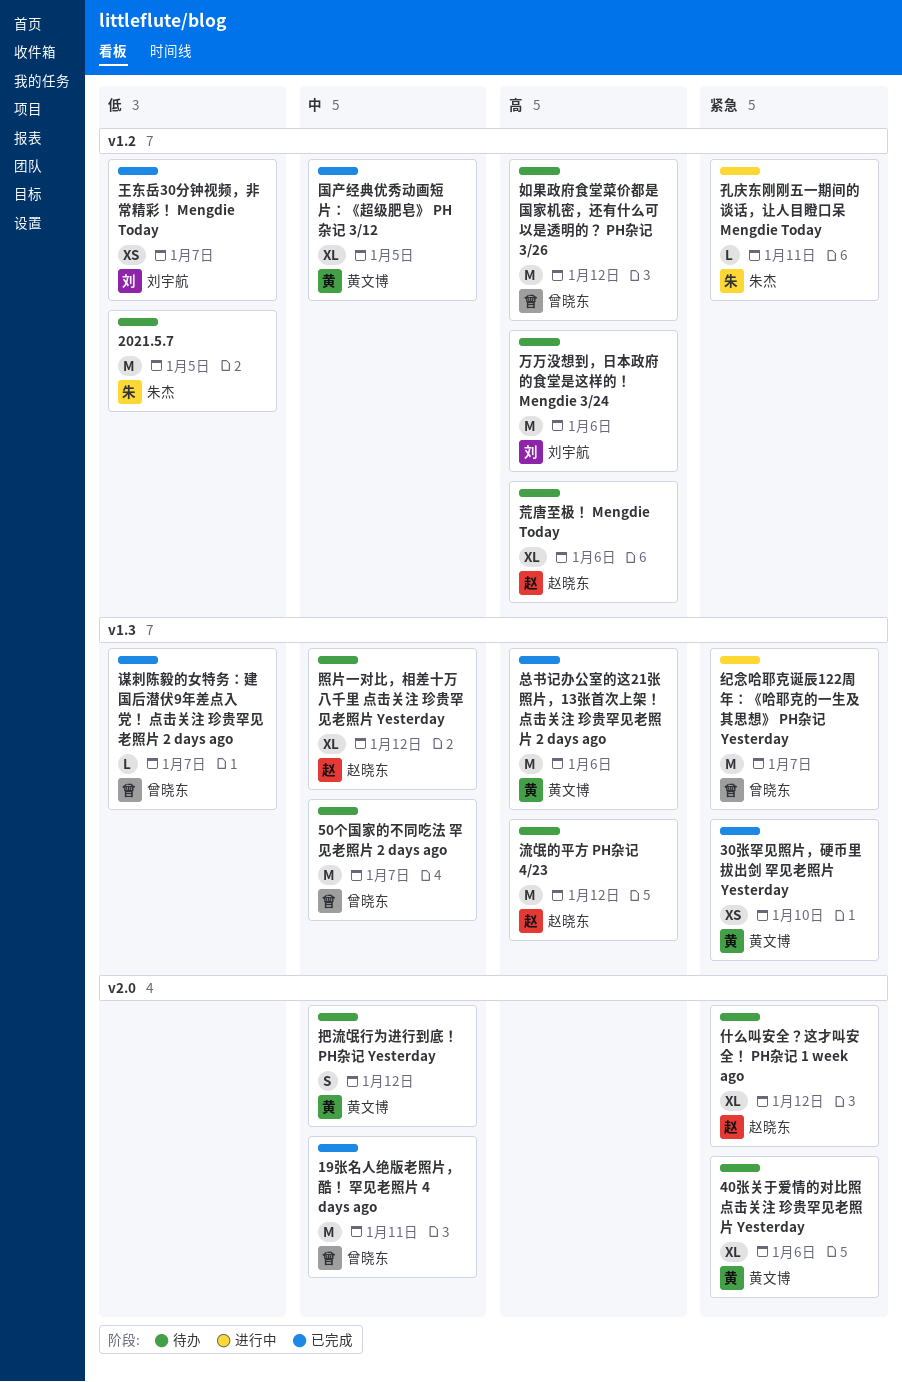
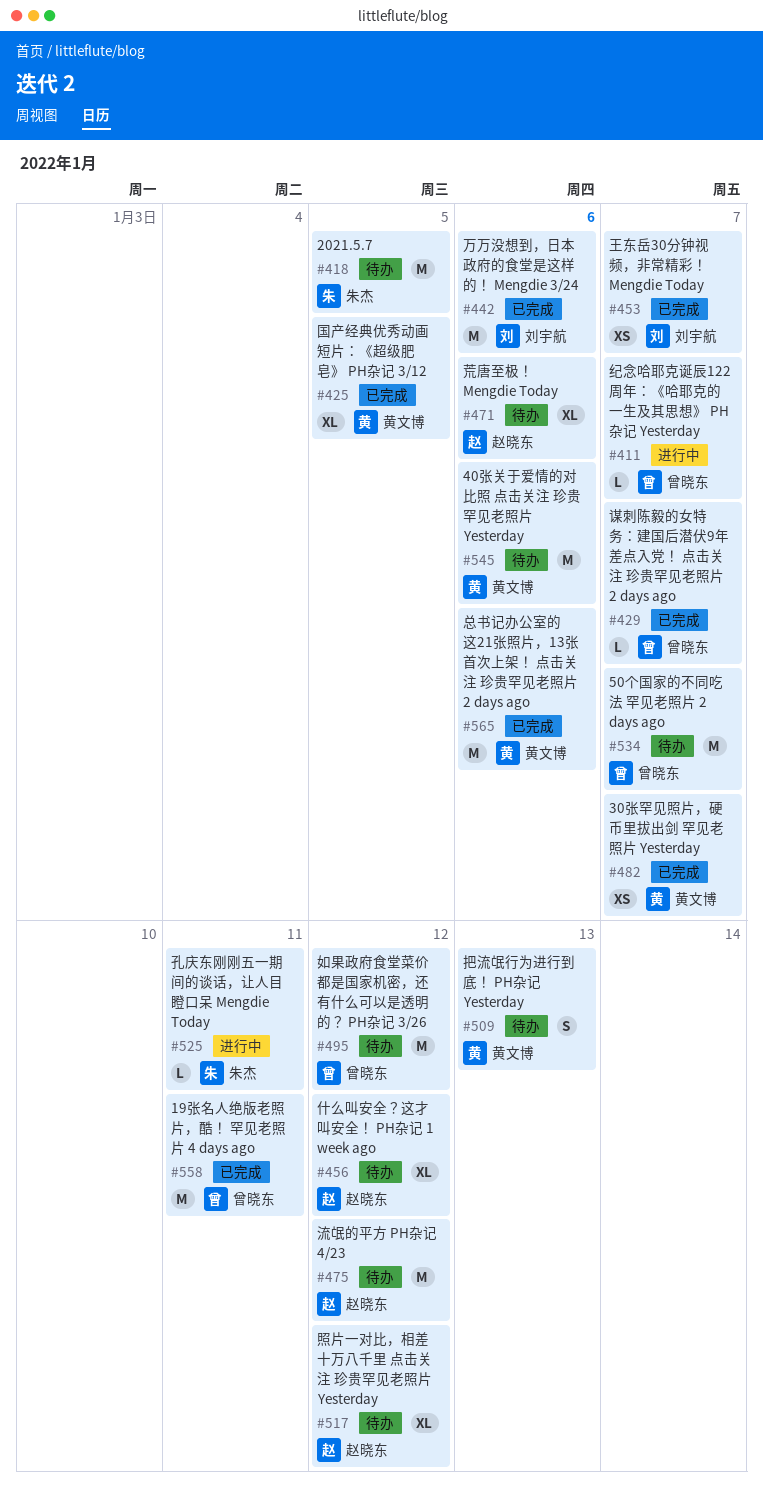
30张罕见照片，硬币里拔出剑 罕见老照片 Yesterday, due: Jan 10 -> Jan 7
40张关于爱情的对比照 点击关注 珍贵罕见老照片 Yesterday, estimate: XL -> M
万万没想到，日本政府的食堂是这样的！ Mengdie 3/24, status: 待办 -> 已完成
把流氓行为进行到底！ PH杂记 Yesterday, due: Jan 12 -> Jan 13
纪念哈耶克诞辰122周年：《哈耶克的一生及其思想》 PH杂记 Yesterday, estimate: M -> L

